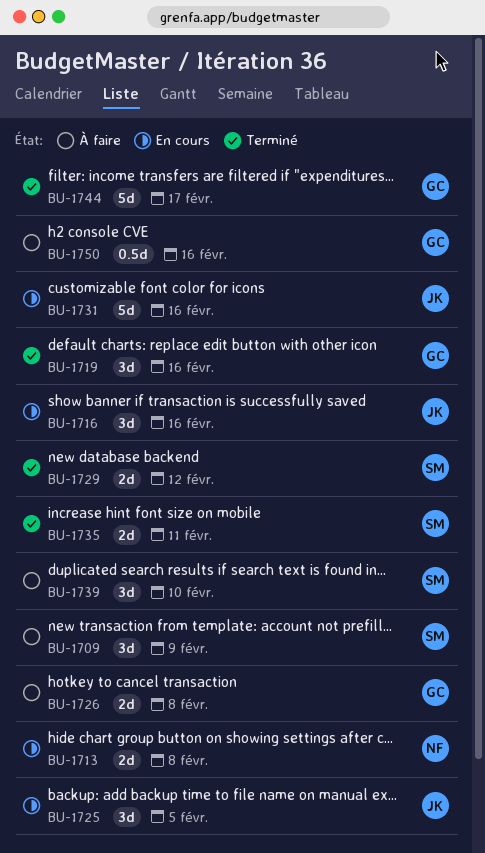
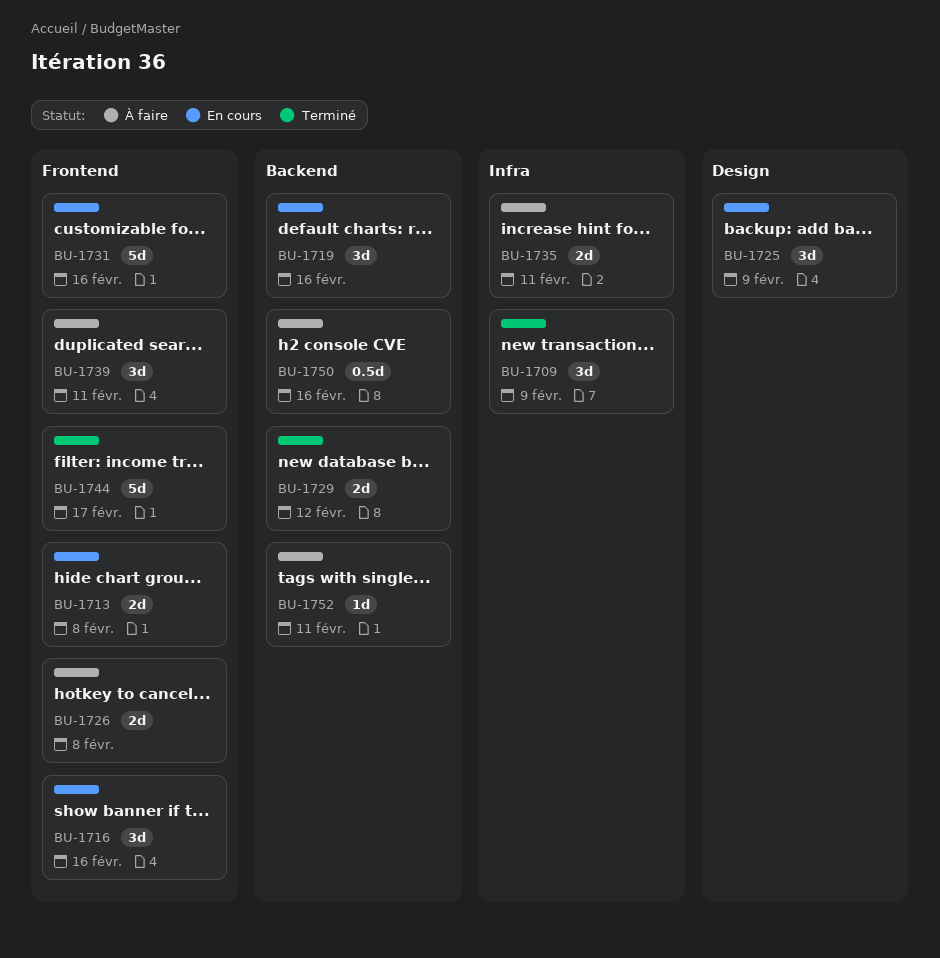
BU-1709, status: À faire -> Terminé
BU-1719, status: Terminé -> En cours
BU-1725, due: Feb 5 -> Feb 9
BU-1735, status: Terminé -> À faire
BU-1739, due: Feb 10 -> Feb 11
BU-1752: none -> present

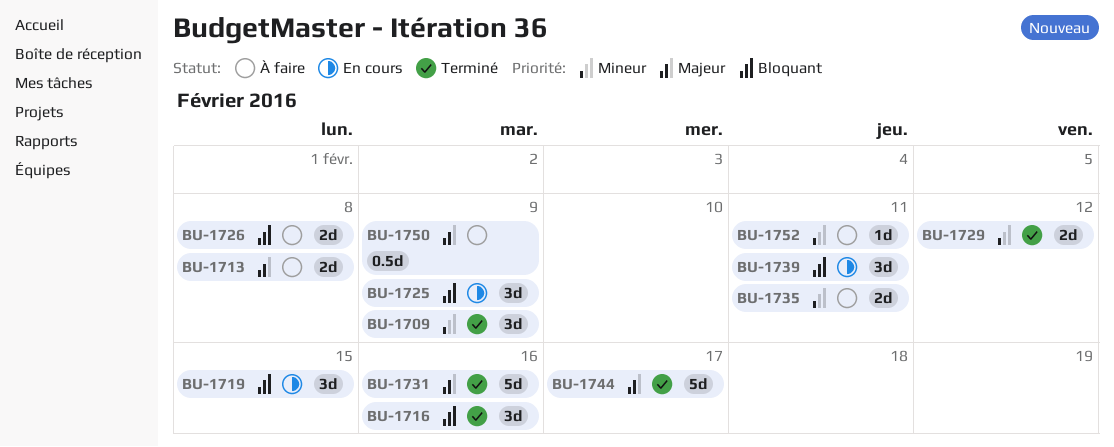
BU-1713, status: En cours -> À faire
BU-1716, status: En cours -> Terminé
BU-1719, due: Feb 16 -> Feb 15
BU-1731, status: En cours -> Terminé
BU-1739, status: À faire -> En cours
BU-1750, due: Feb 16 -> Feb 9

